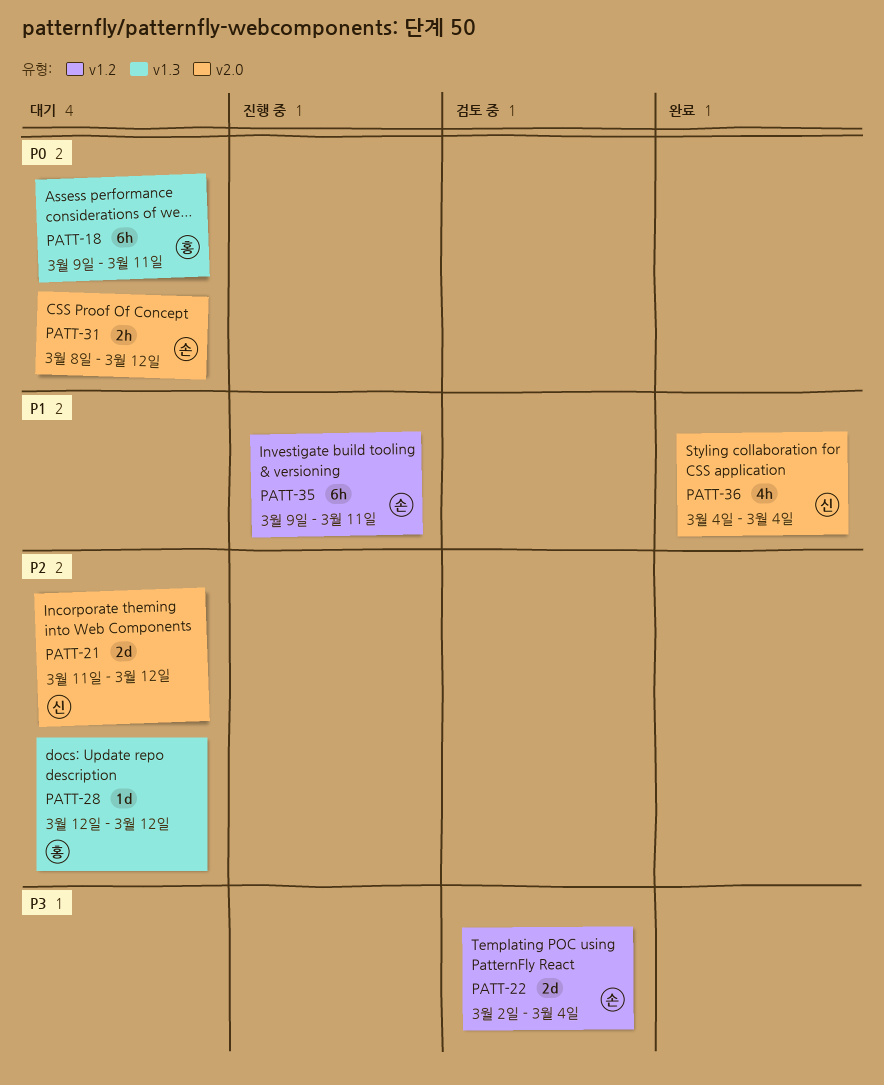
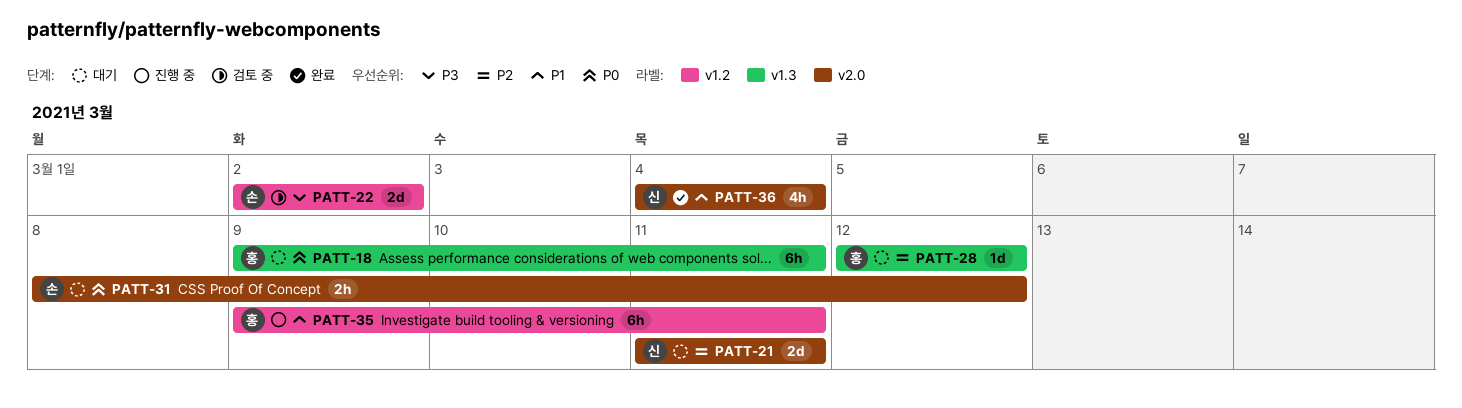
PATT-21, due: Mar 12 -> Mar 11
PATT-22, due: Mar 4 -> Mar 2
PATT-35, owner: 손 -> 홍

